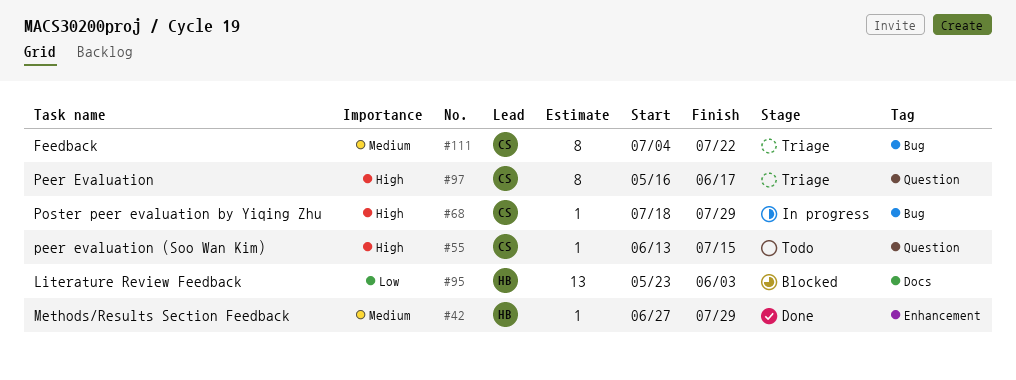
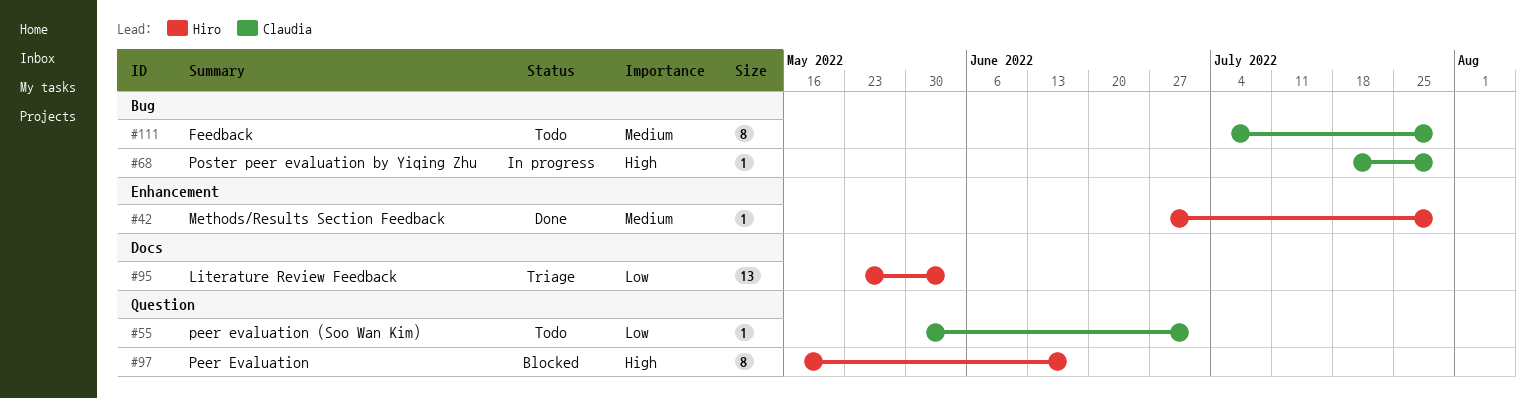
#55, priority: High -> Low
#55, start: Jun 13 -> May 30
#55, due: Jul 15 -> Jul 1
#95, status: Blocked -> Triage
#97, status: Triage -> Blocked
#97, owner: Claudia -> Hiro
#111, status: Triage -> Todo
#111, due: Jul 22 -> Jul 29

